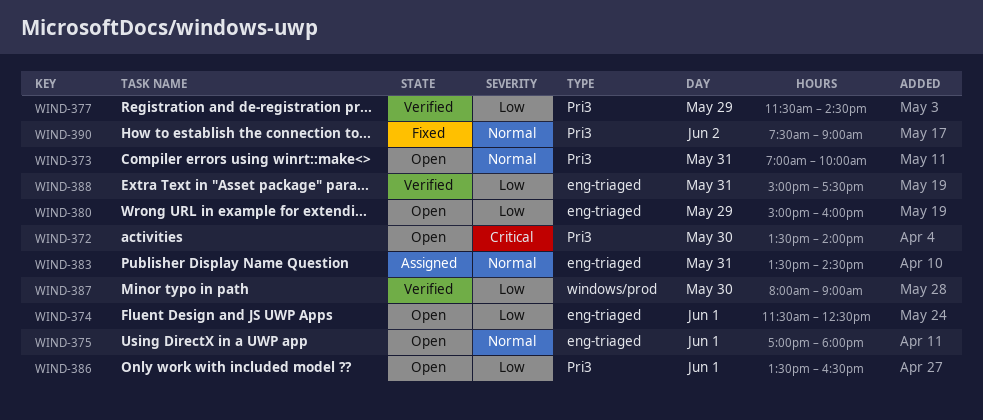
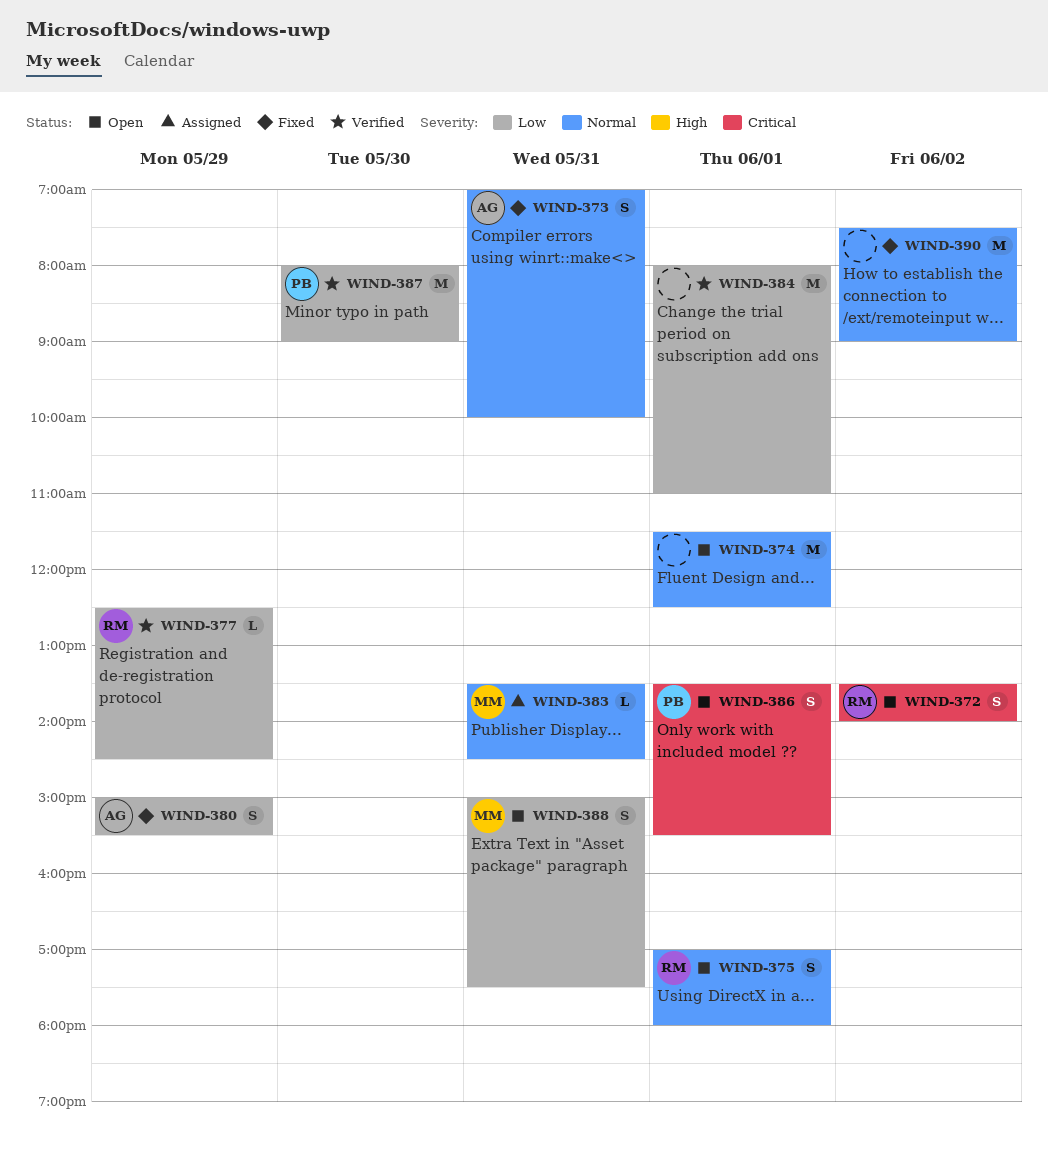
WIND-372, day: May 30 -> Jun 2
WIND-373, status: Open -> Fixed
WIND-374, priority: Low -> Normal
WIND-377, begins: 11:30 -> 12:30
WIND-380, status: Open -> Fixed
WIND-380, ends: 16:00 -> 15:30
WIND-384: none -> present
WIND-386, priority: Low -> Critical
WIND-386, ends: 16:30 -> 15:30
WIND-388, status: Verified -> Open

